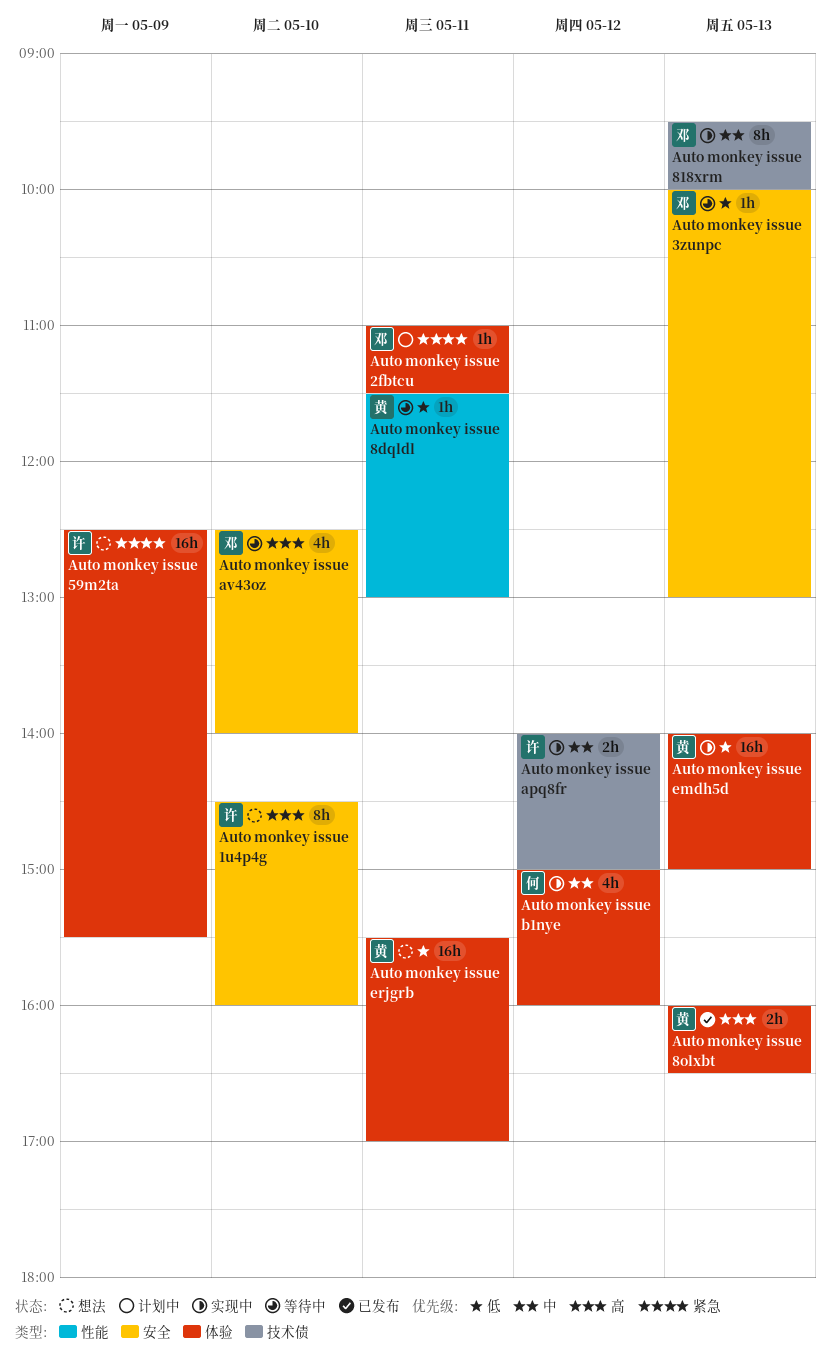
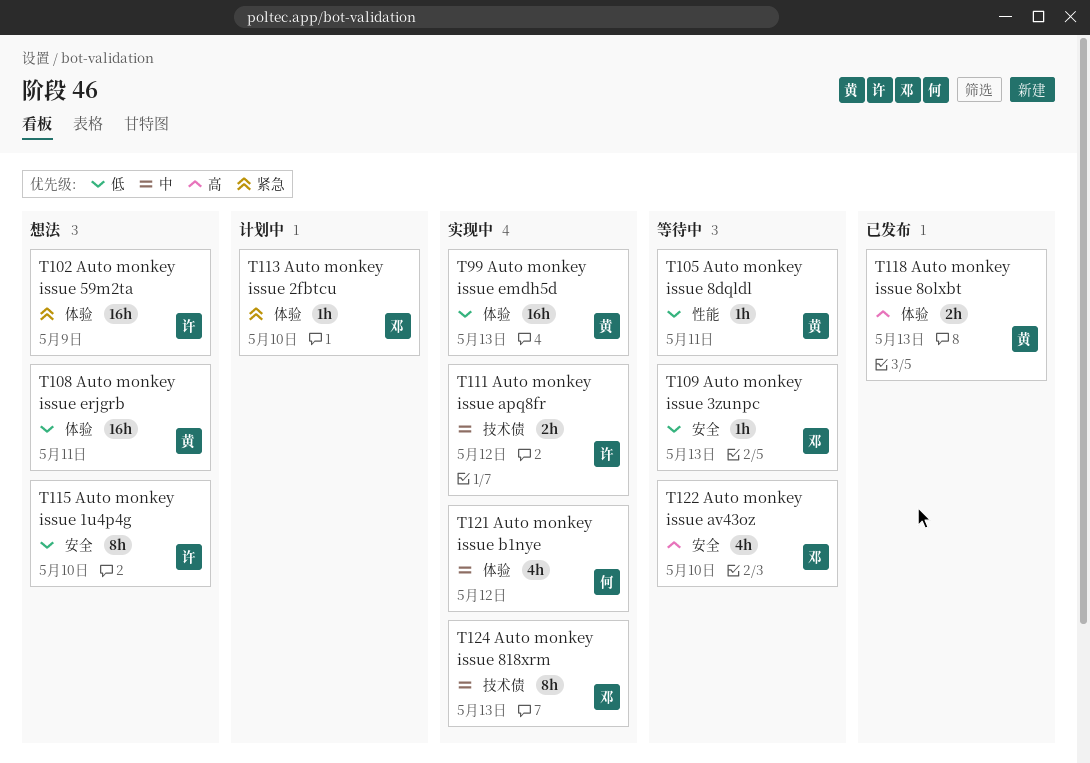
Auto monkey issue 1u4p4g, priority: 高 -> 低
Auto monkey issue 2fbtcu, day: May 11 -> May 10

